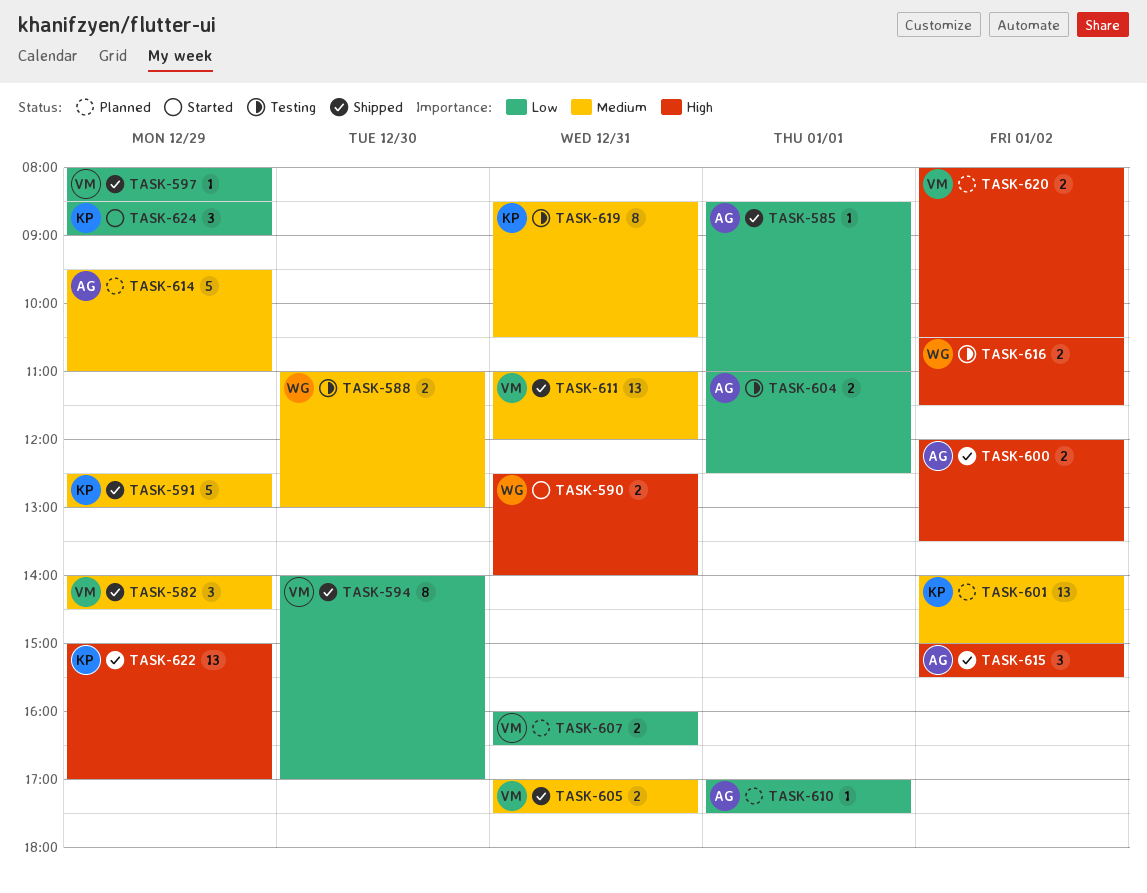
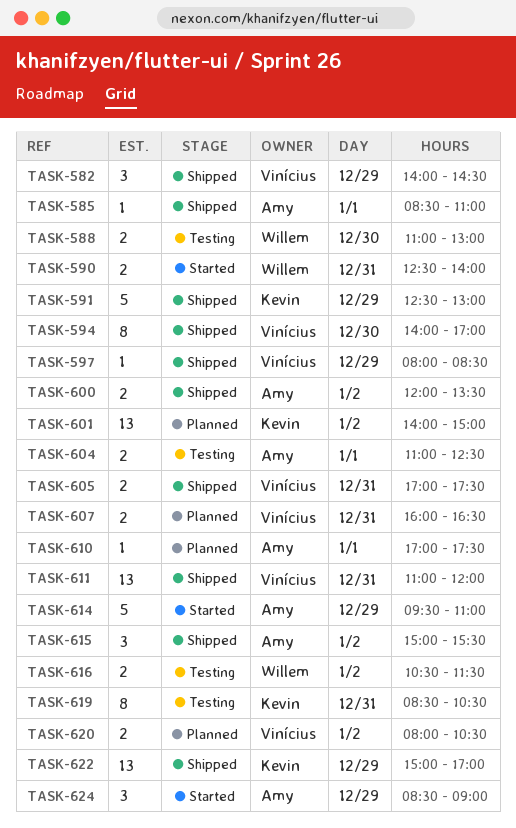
TASK-614, status: Planned -> Started
TASK-624, owner: Kevin -> Amy

